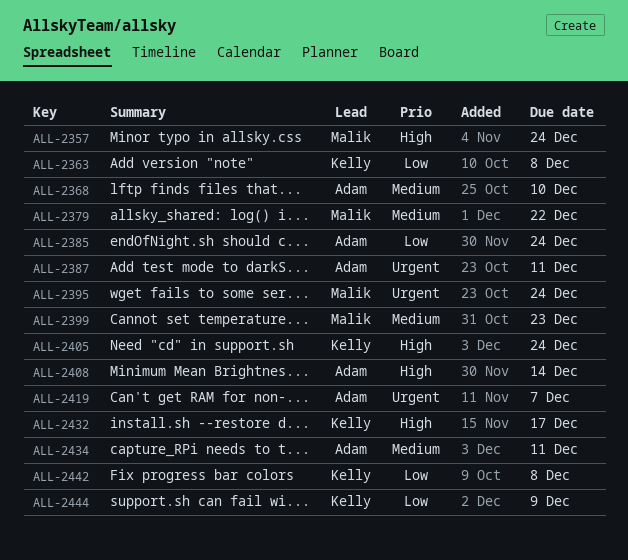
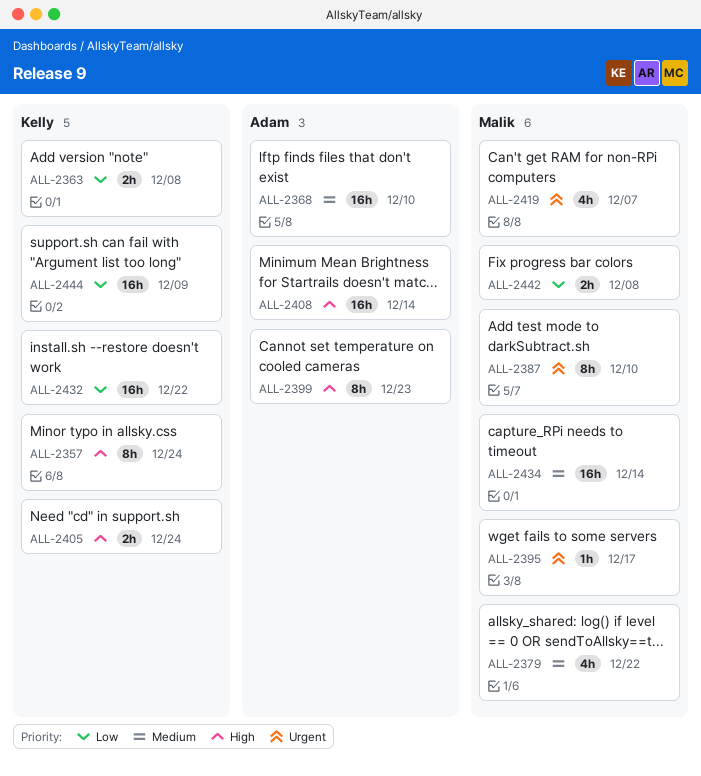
ALL-2357, owner: Malik -> Kelly
ALL-2385: present -> none
ALL-2387, owner: Adam -> Malik
ALL-2387, due: Dec 11 -> Dec 10
ALL-2395, due: Dec 24 -> Dec 17
ALL-2399, owner: Malik -> Adam
ALL-2399, priority: Medium -> High
ALL-2419, owner: Adam -> Malik
ALL-2432, priority: High -> Low
ALL-2432, due: Dec 17 -> Dec 22
ALL-2434, owner: Adam -> Malik
ALL-2434, due: Dec 11 -> Dec 14
ALL-2442, owner: Kelly -> Malik

